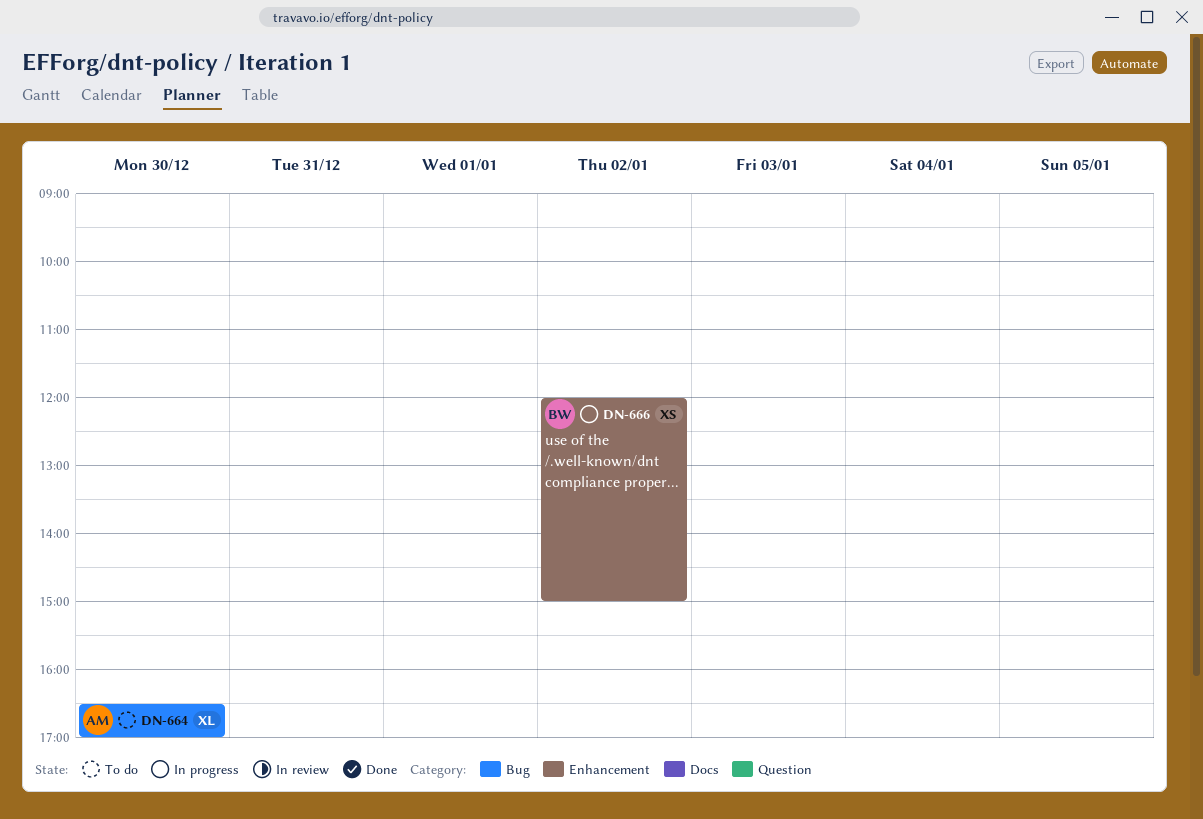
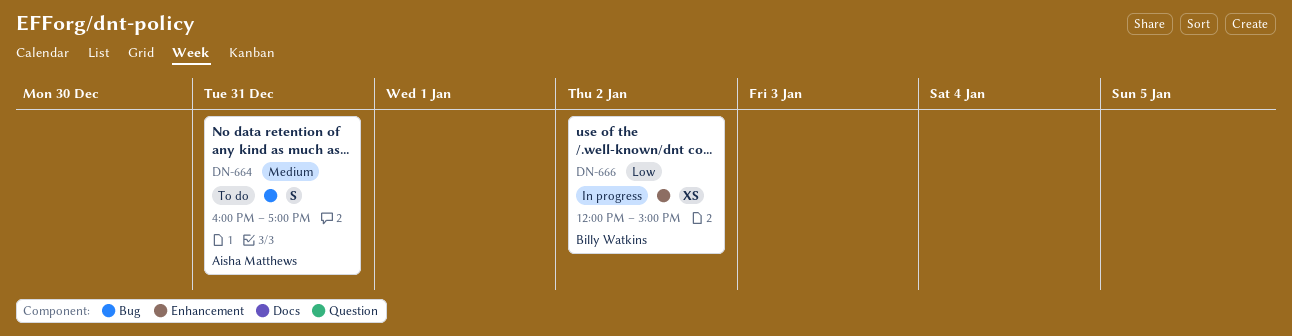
DN-664, estimate: XL -> S
DN-664, day: Dec 30 -> Dec 31
DN-664, begins: 16:30 -> 16:00

